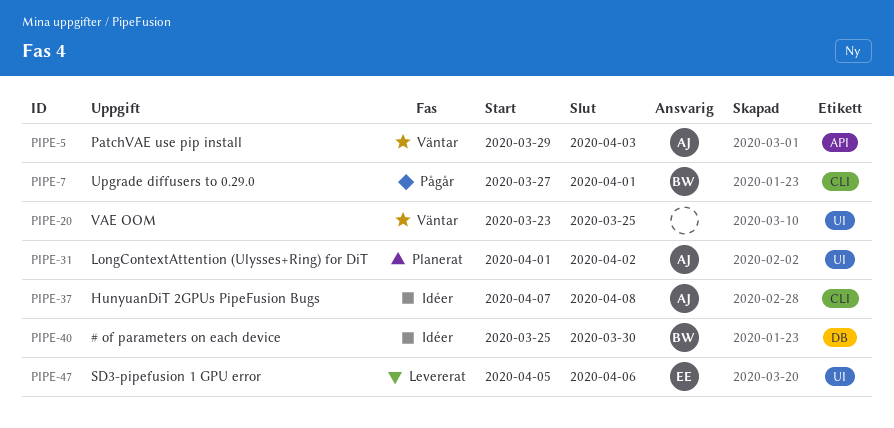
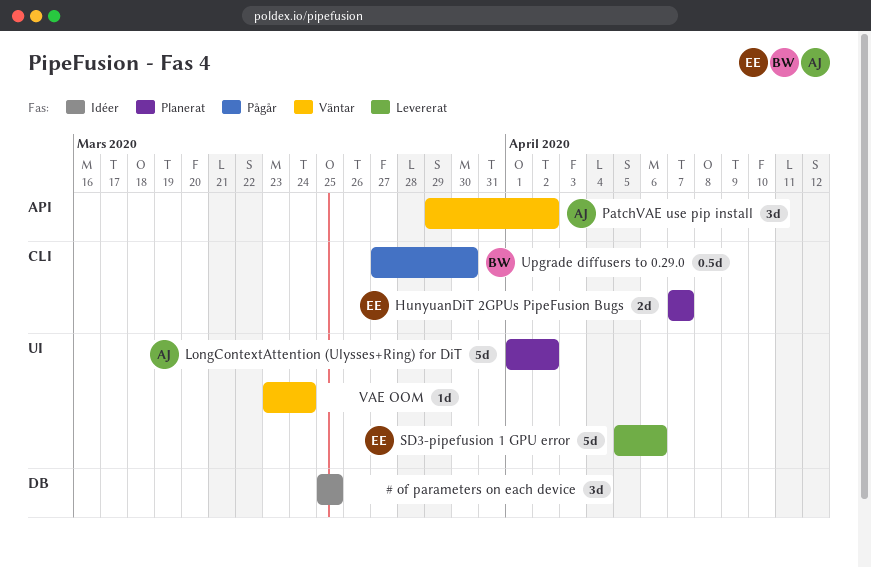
# of parameters on each device, owner: BW -> none
# of parameters on each device, due: Mar 30 -> Mar 25
HunyuanDiT 2GPUs PipeFusion Bugs, status: Idéer -> Planerat
HunyuanDiT 2GPUs PipeFusion Bugs, owner: AJ -> EE
HunyuanDiT 2GPUs PipeFusion Bugs, due: Apr 8 -> Apr 7
PatchVAE use pip install, due: Apr 3 -> Apr 2
Upgrade diffusers to 0.29.0, due: Apr 1 -> Mar 30
VAE OOM, due: Mar 25 -> Mar 24

